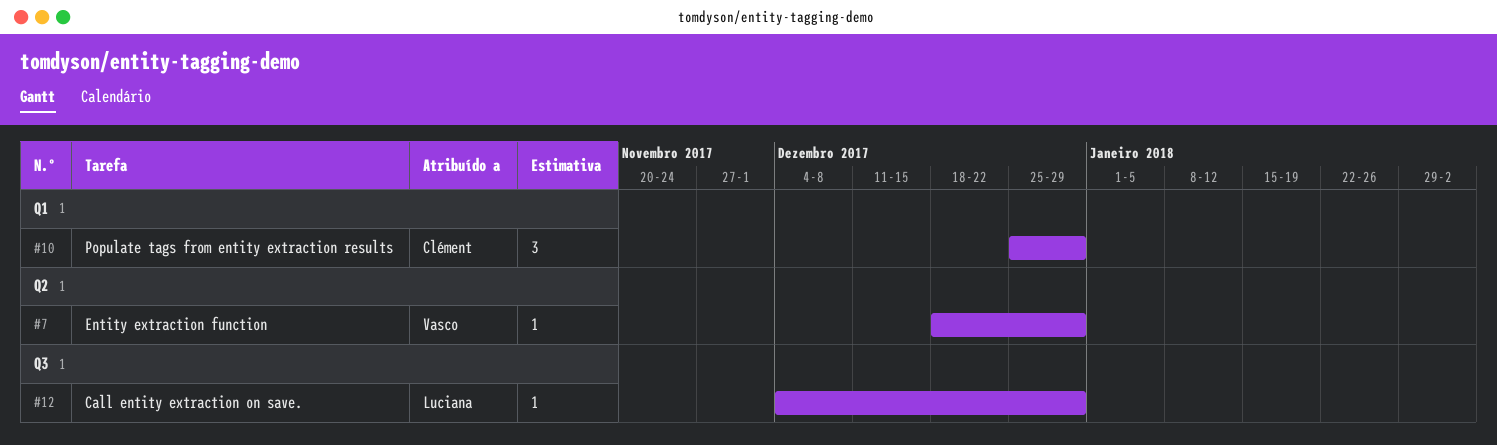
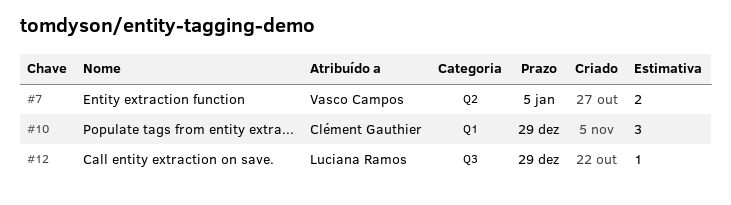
#7, estimate: 1 -> 2
#7, due: Dec 29 -> Jan 5

